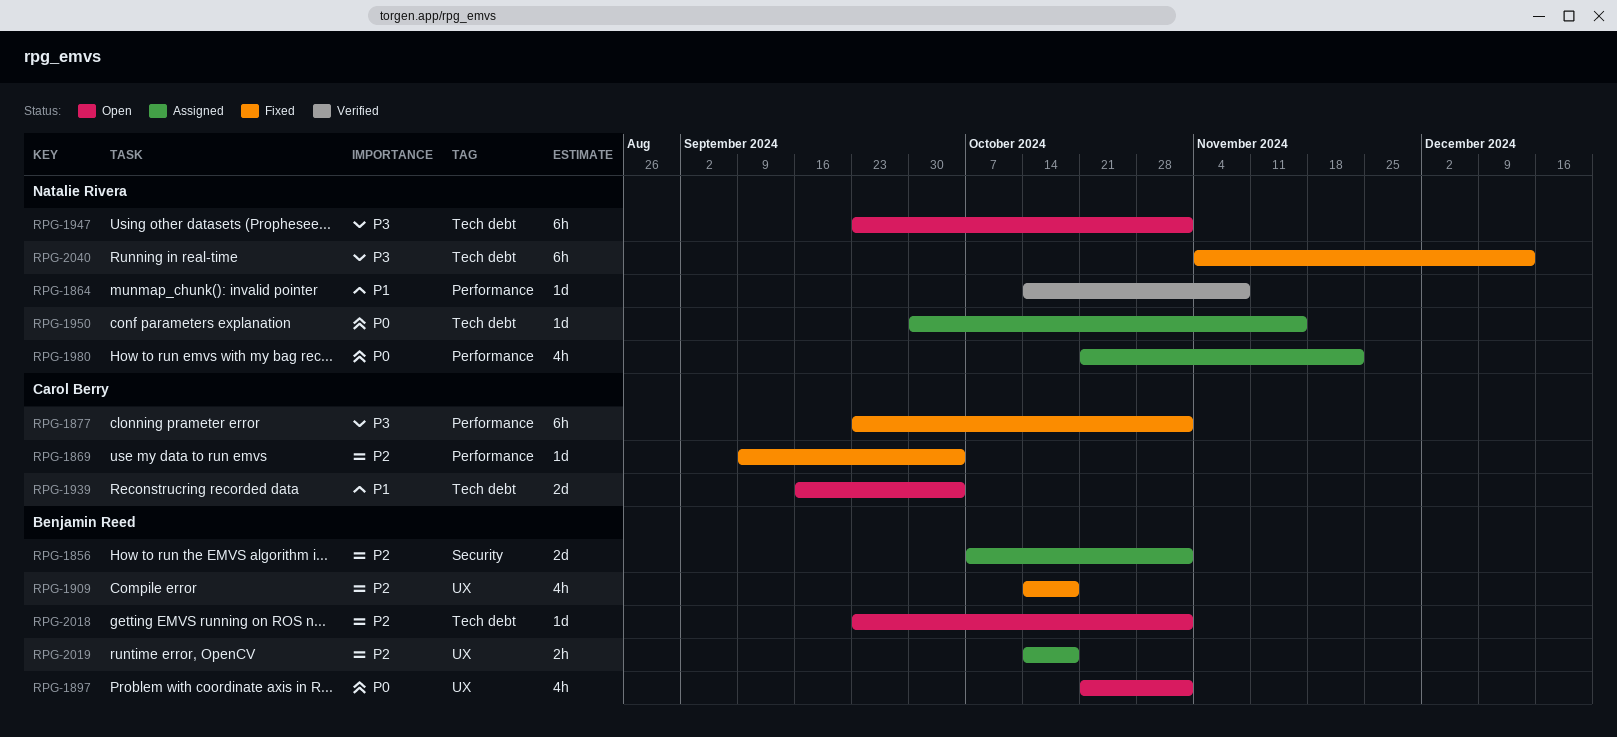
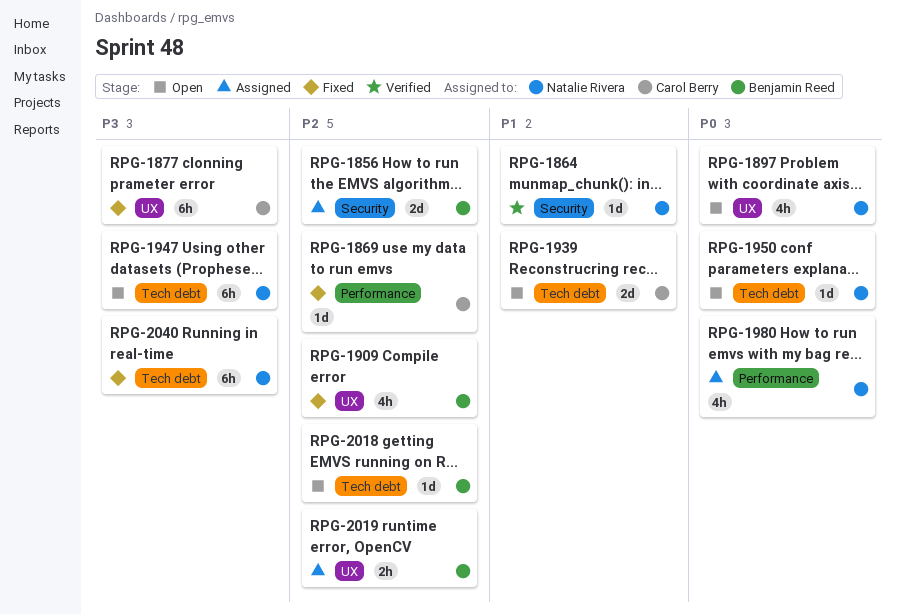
RPG-1864, label: Performance -> Security
RPG-1877, label: Performance -> UX
RPG-1897, owner: Benjamin Reed -> Natalie Rivera
RPG-1950, status: Assigned -> Open

